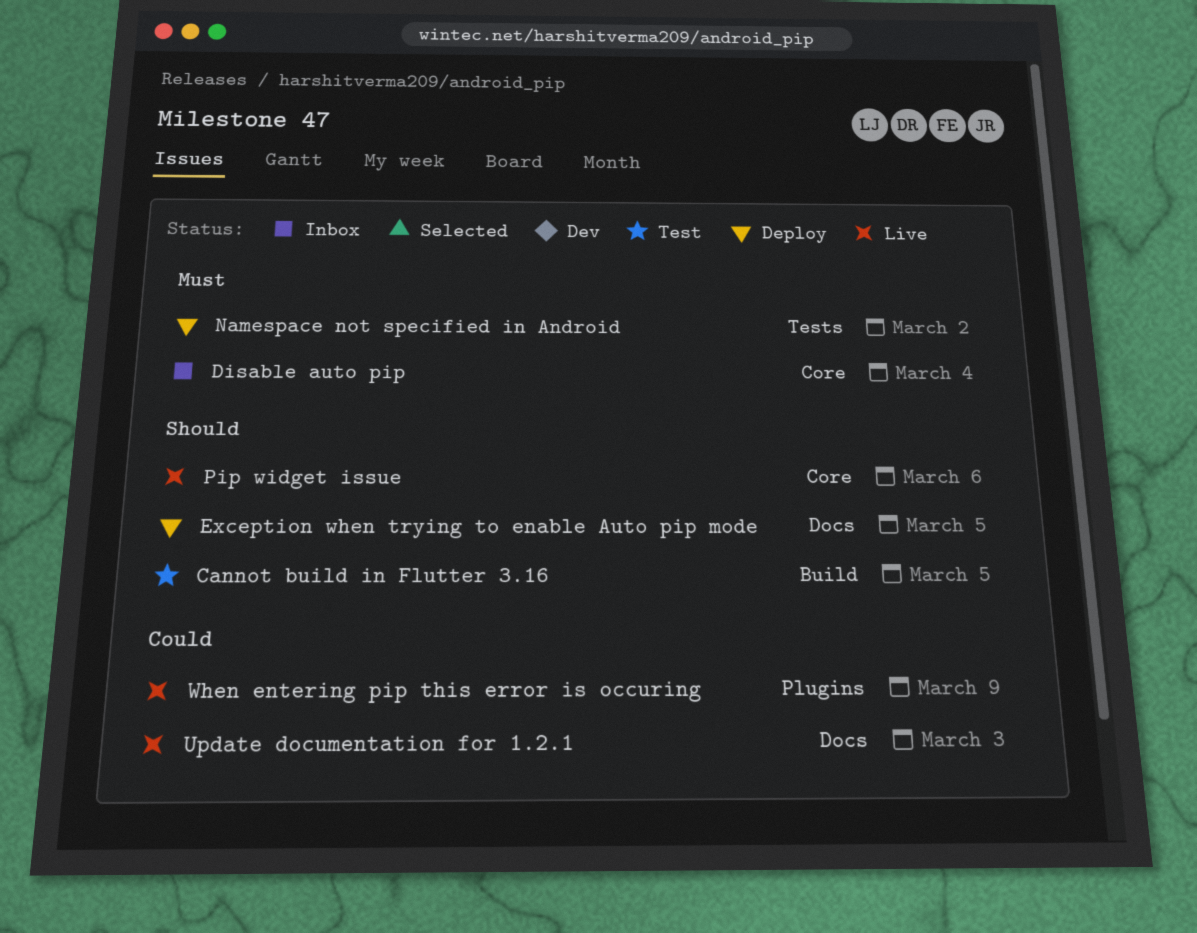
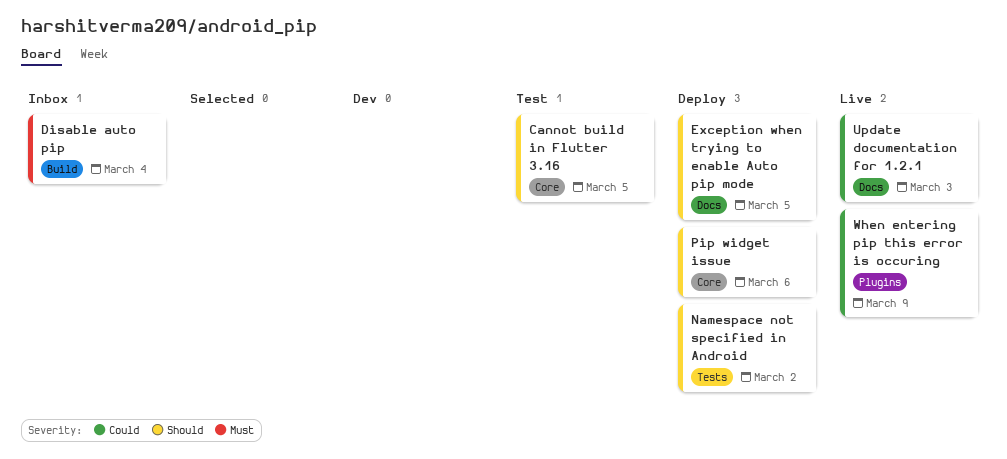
Cannot build in Flutter 3.16, label: Build -> Core
Disable auto pip, label: Core -> Build
Namespace not specified in Android, priority: Must -> Should
Pip widget issue, status: Live -> Deploy

